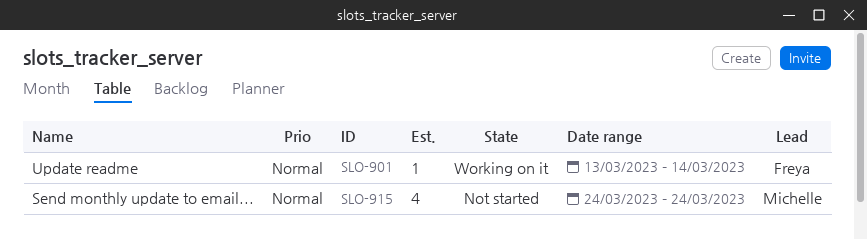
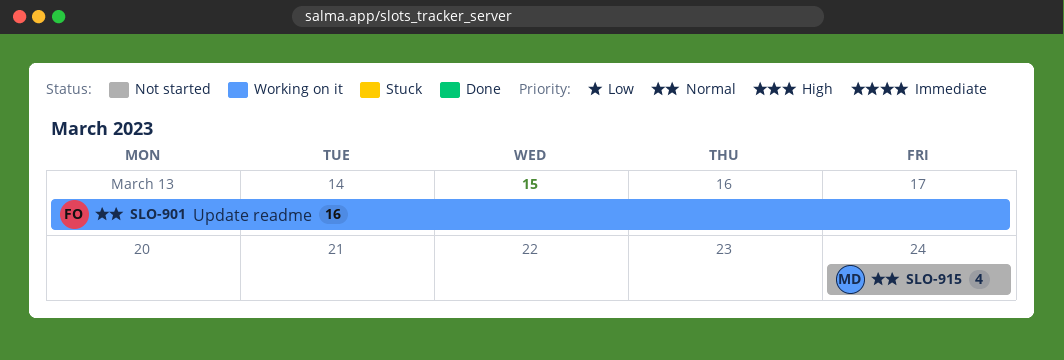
SLO-901, estimate: 1 -> 16
SLO-901, due: Mar 14 -> Mar 17

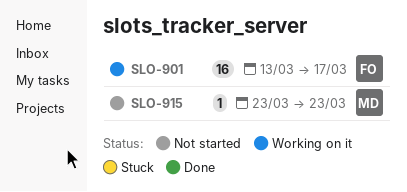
SLO-915, estimate: 4 -> 1
SLO-915, start: Mar 24 -> Mar 23
SLO-915, due: Mar 24 -> Mar 23

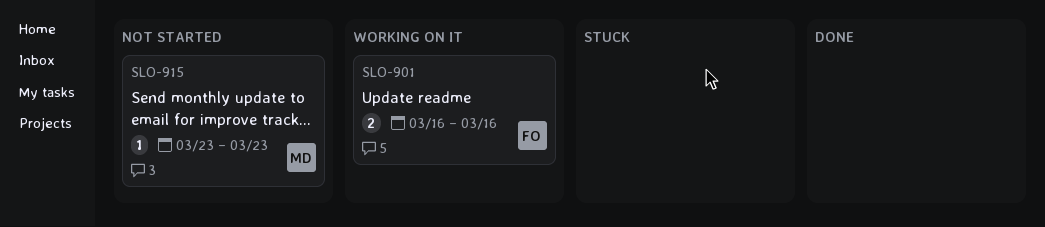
SLO-901, estimate: 16 -> 2
SLO-901, start: Mar 13 -> Mar 16
SLO-901, due: Mar 17 -> Mar 16

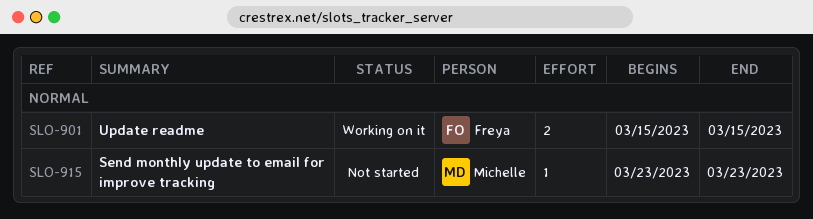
SLO-901, start: Mar 16 -> Mar 15
SLO-901, due: Mar 16 -> Mar 15

